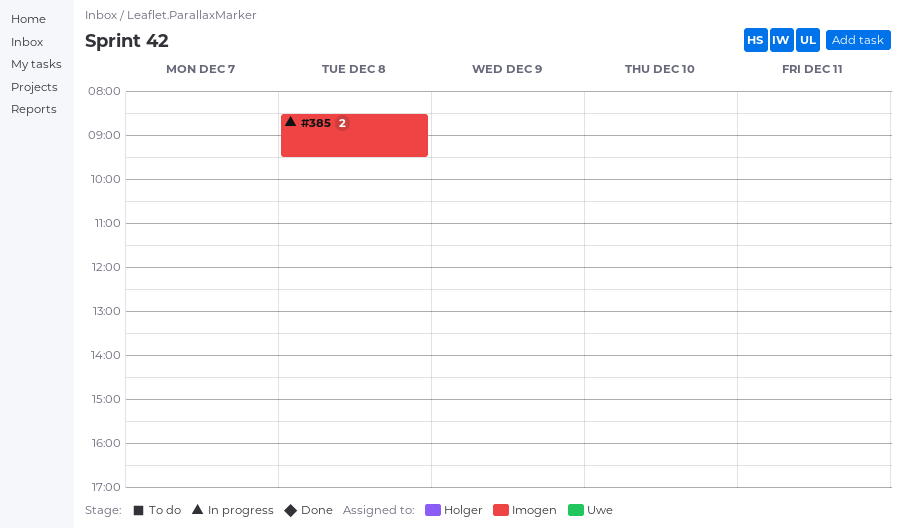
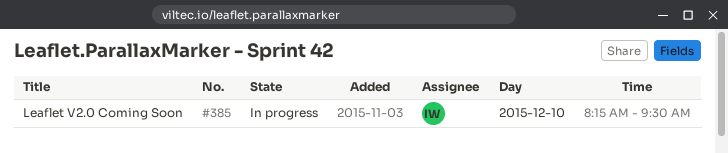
#385, day: Dec 8 -> Dec 10
#385, begins: 08:30 -> 08:15

